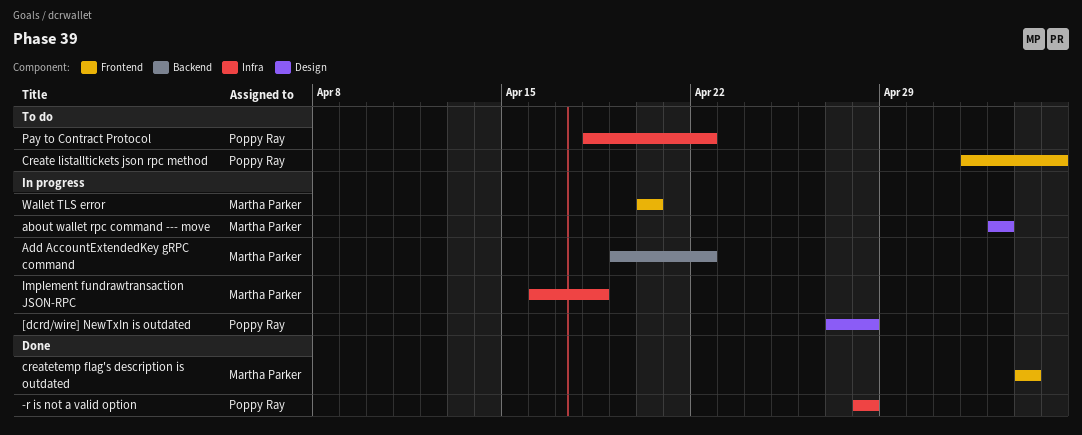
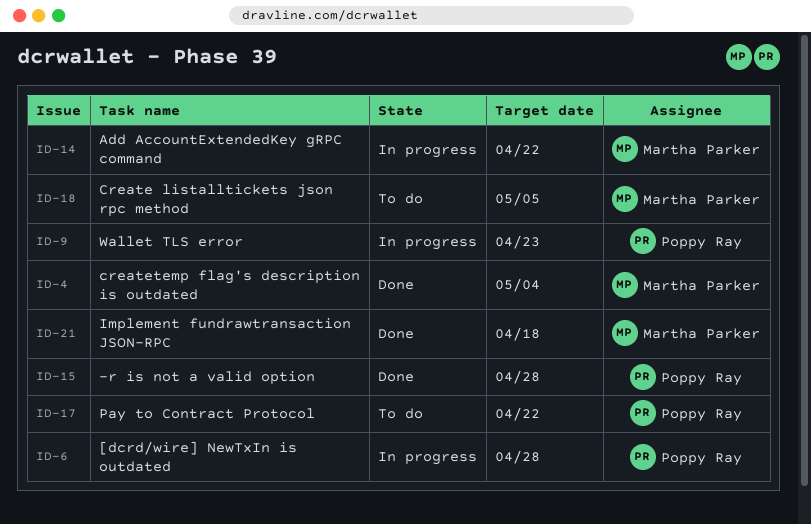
about wallet rpc command --- move: present -> none
Create listalltickets json rpc method, owner: Poppy Ray -> Martha Parker
Implement fundrawtransaction JSON-RPC, status: In progress -> Done
Wallet TLS error, owner: Martha Parker -> Poppy Ray
Wallet TLS error, due: Apr 20 -> Apr 23

